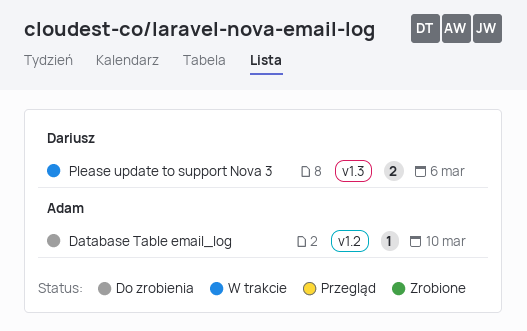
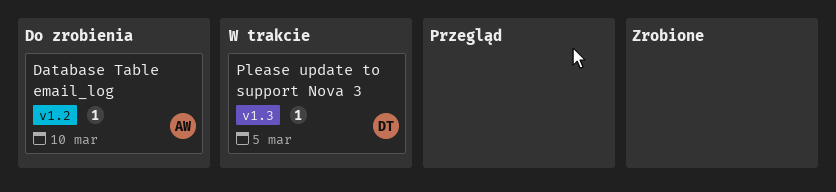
Please update to support Nova 3, estimate: 2 -> 1
Please update to support Nova 3, due: Mar 6 -> Mar 5

